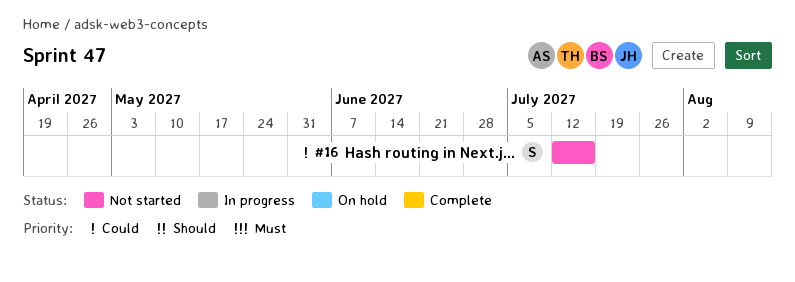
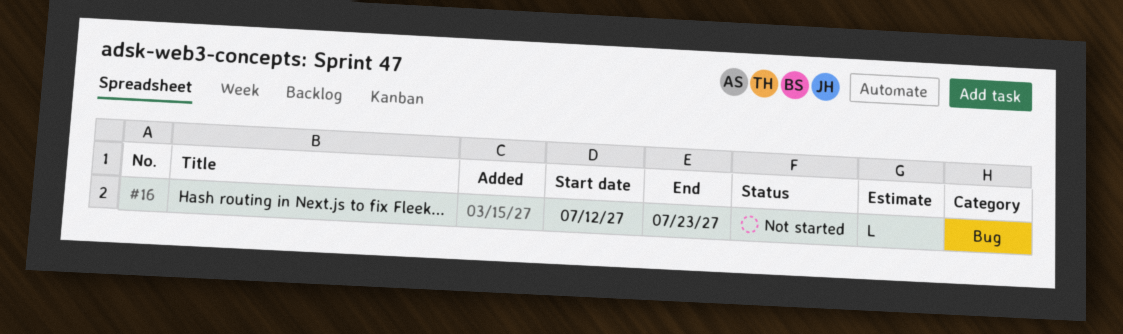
#16, estimate: S -> L
#16, due: Jul 16 -> Jul 23

